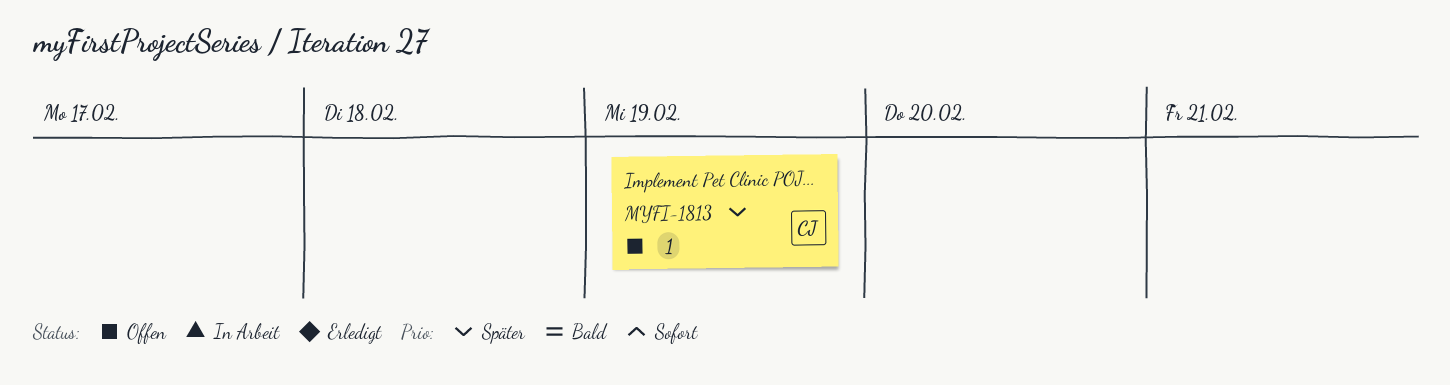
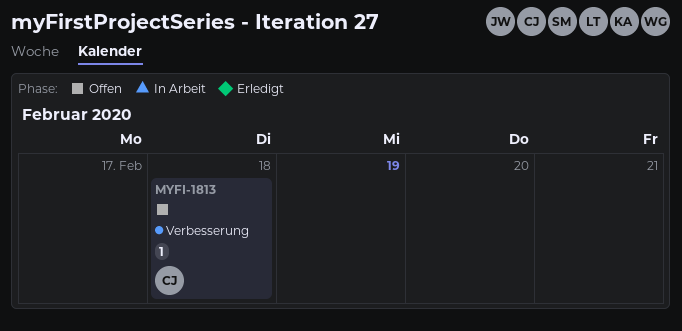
MYFI-1813, due: Feb 19 -> Feb 18

